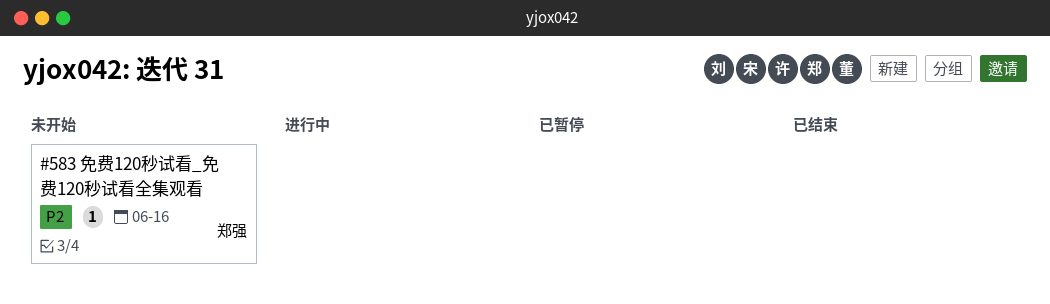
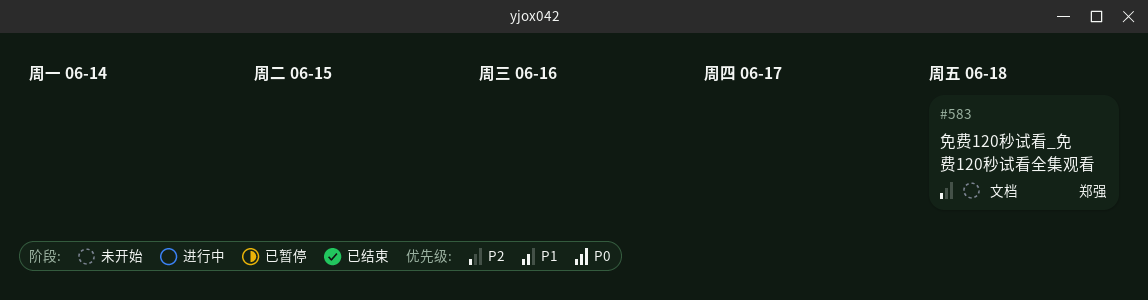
#583, due: Jun 16 -> Jun 18

